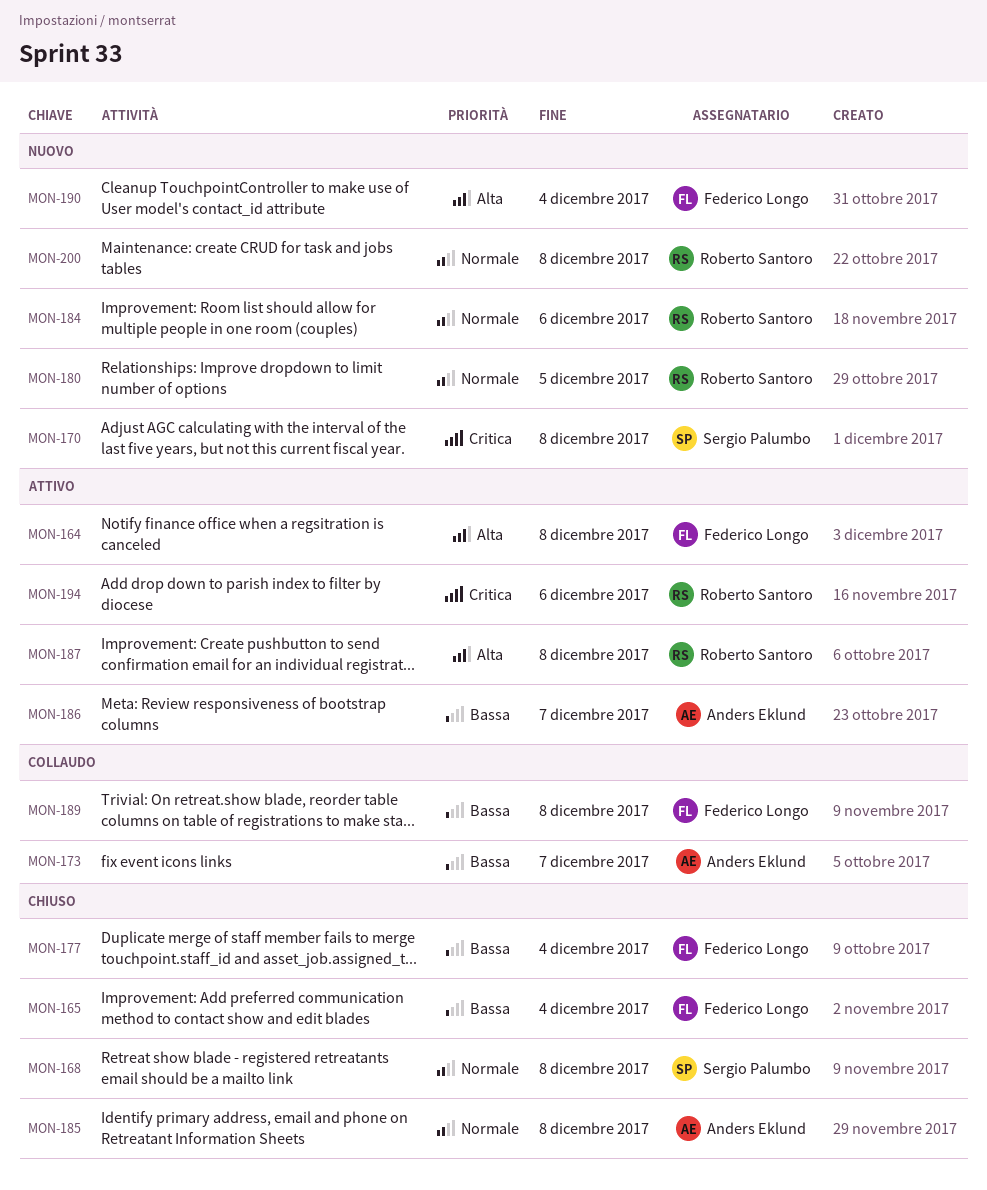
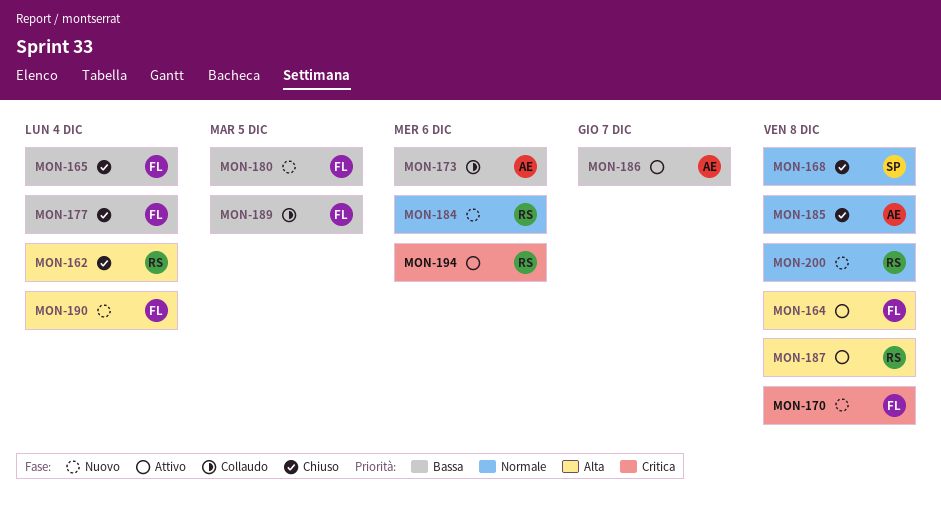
MON-162: none -> present
MON-170, owner: Sergio Palumbo -> Federico Longo
MON-173, due: Dec 7 -> Dec 6
MON-180, owner: Roberto Santoro -> Federico Longo
MON-180, priority: Normale -> Bassa
MON-189, due: Dec 8 -> Dec 5

